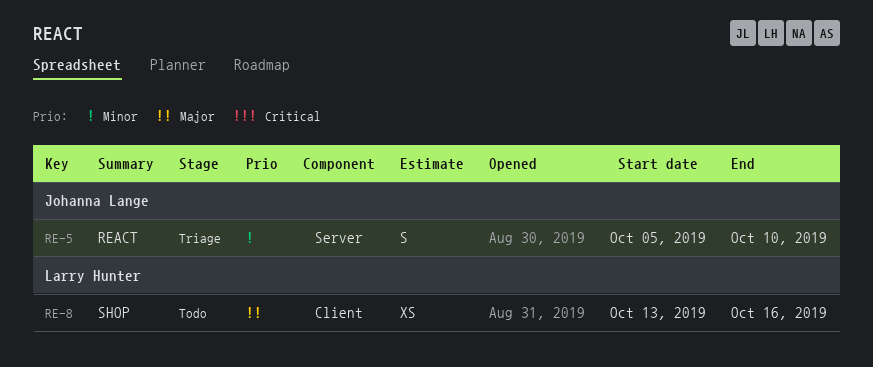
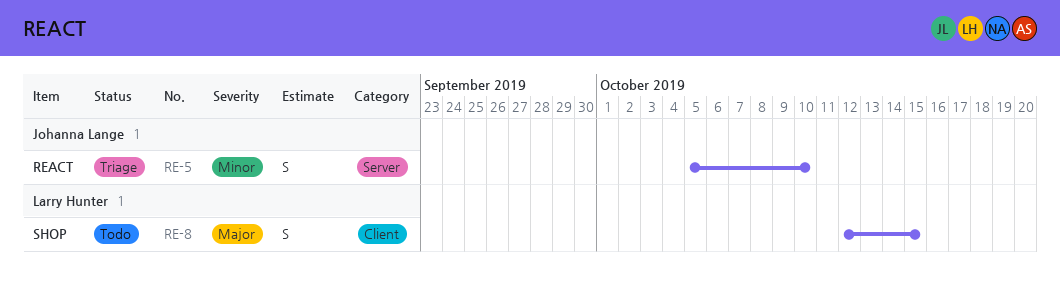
RE-8, estimate: XS -> S
RE-8, start: Oct 13 -> Oct 12
RE-8, due: Oct 16 -> Oct 15

